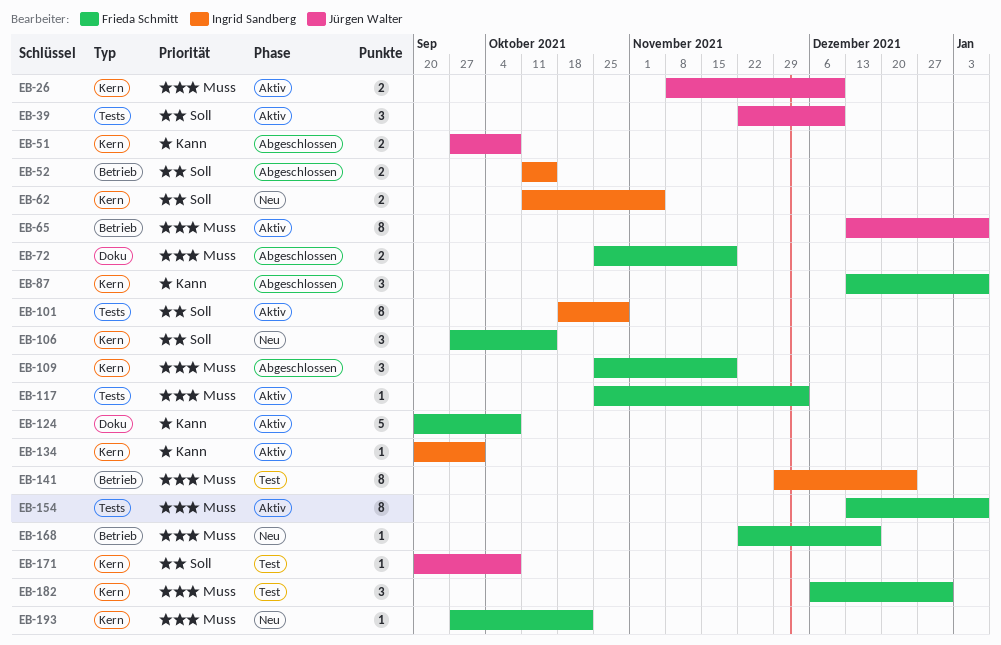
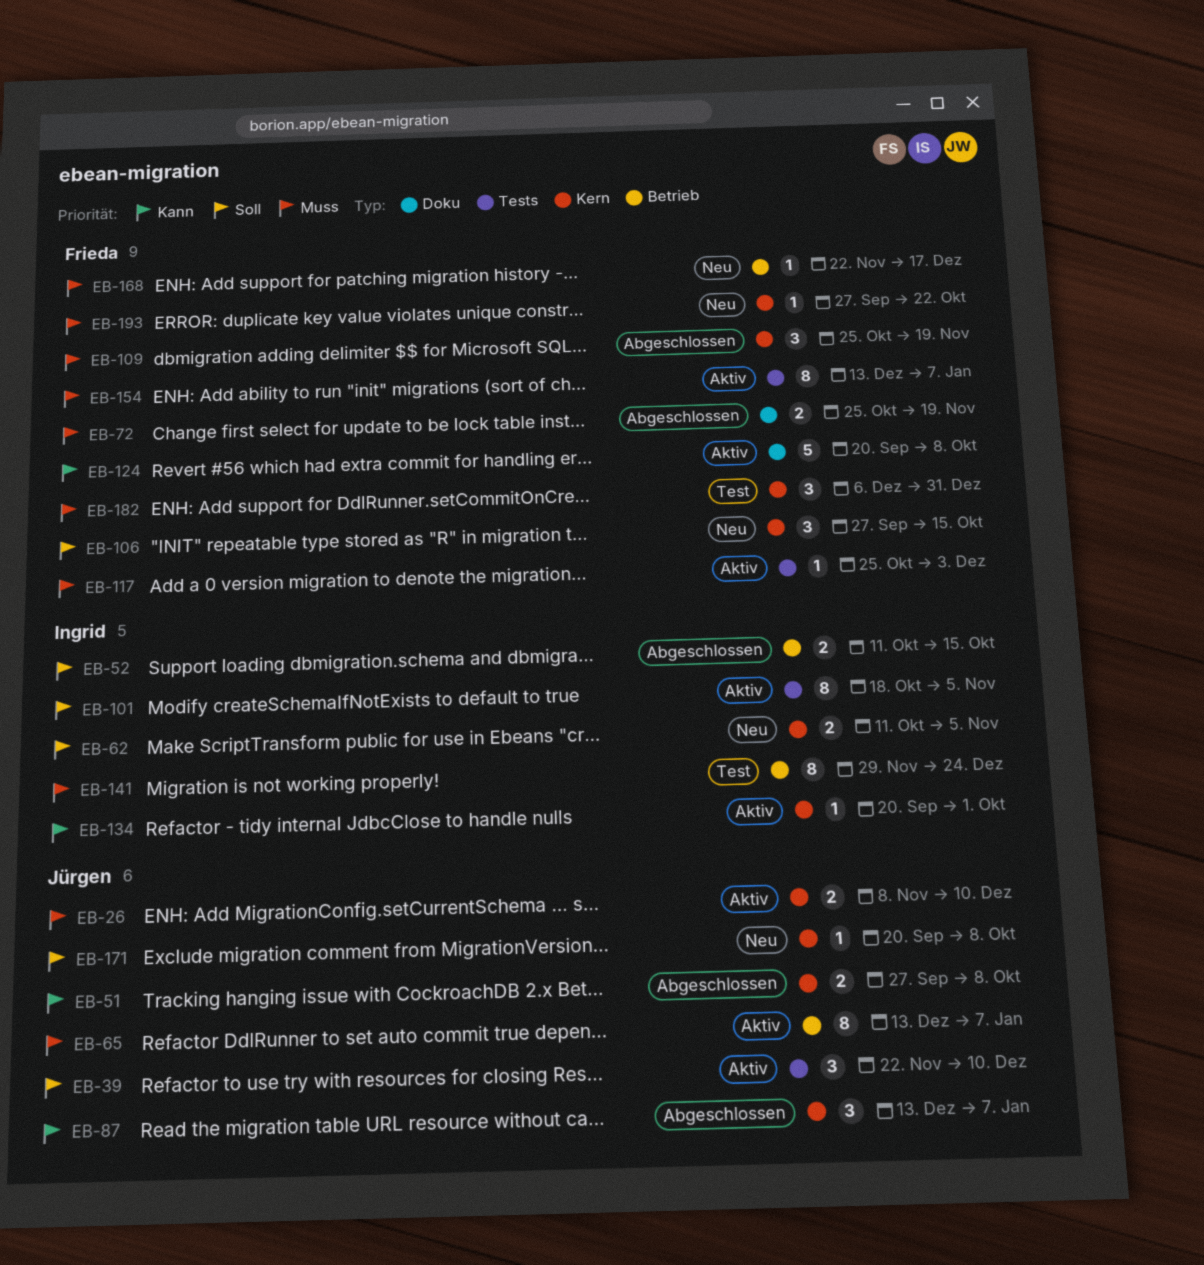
EB-87, owner: Frieda Schmitt -> Jürgen Walter
EB-101, due: Oct 29 -> Nov 5
EB-171, status: Test -> Neu

